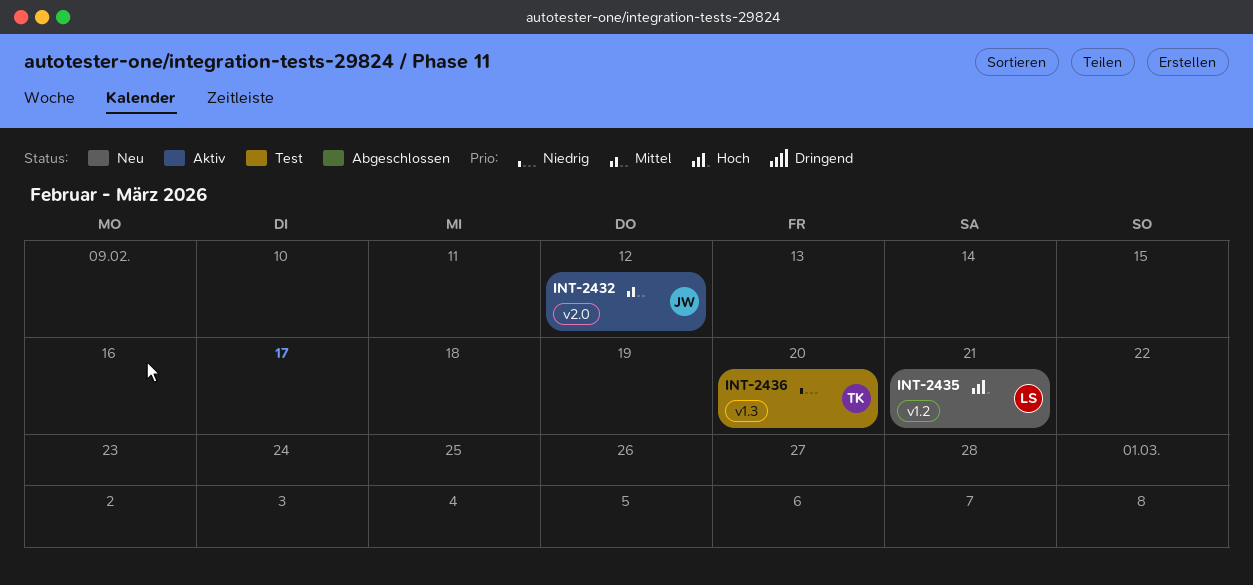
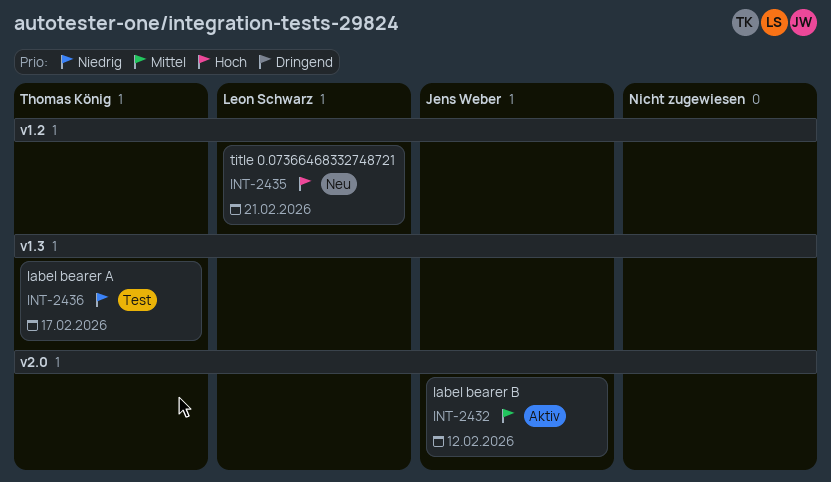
INT-2436, due: Feb 20 -> Feb 17

